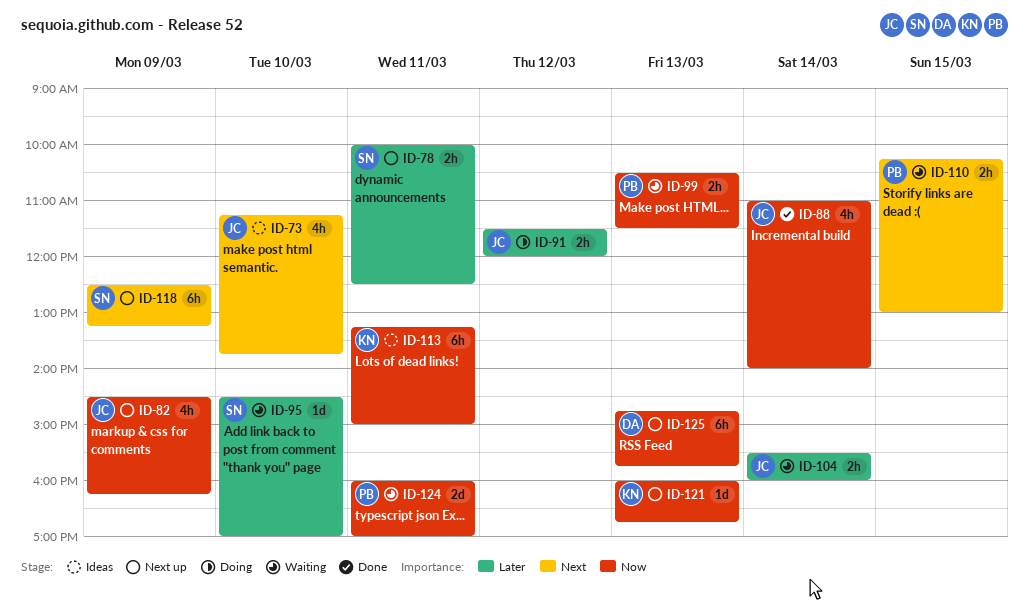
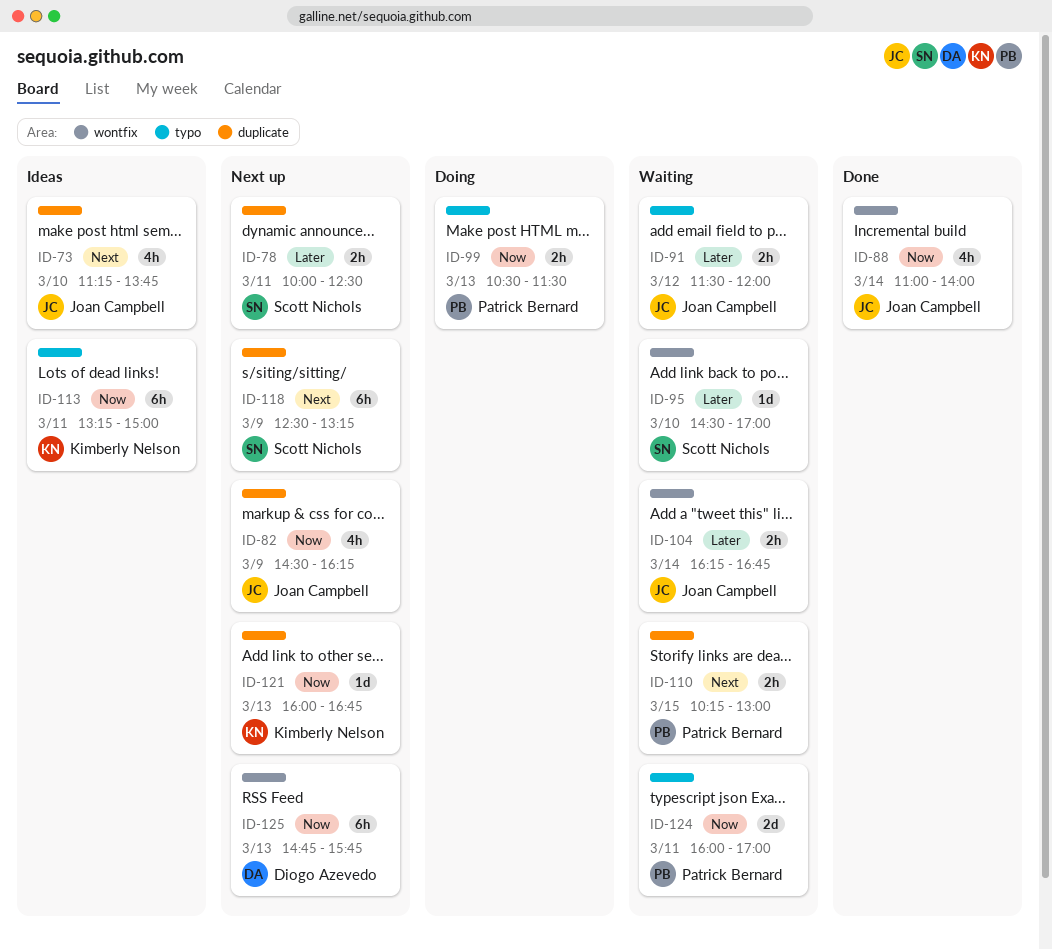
ID-91, status: Doing -> Waiting
ID-99, status: Waiting -> Doing
ID-104, begins: 15:30 -> 16:15
ID-104, ends: 16:00 -> 16:45

